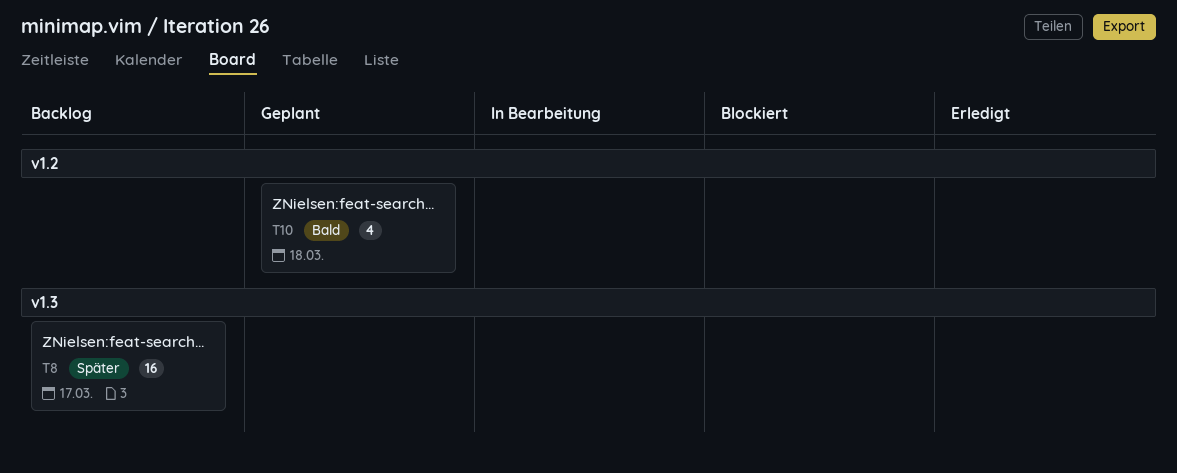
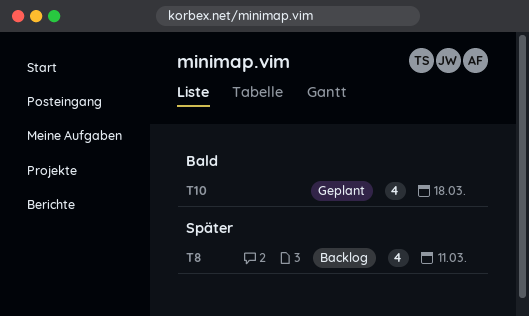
T8, estimate: 16 -> 4
T8, due: Mar 17 -> Mar 11

